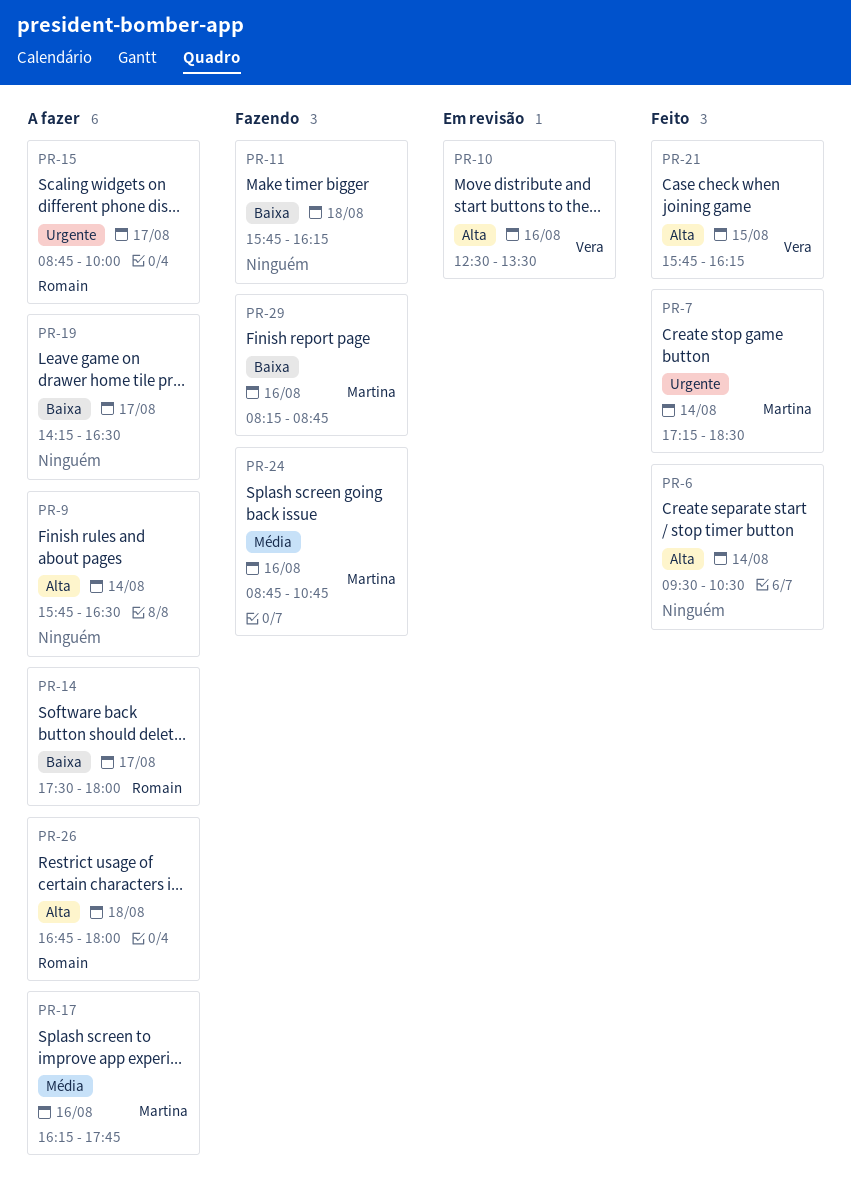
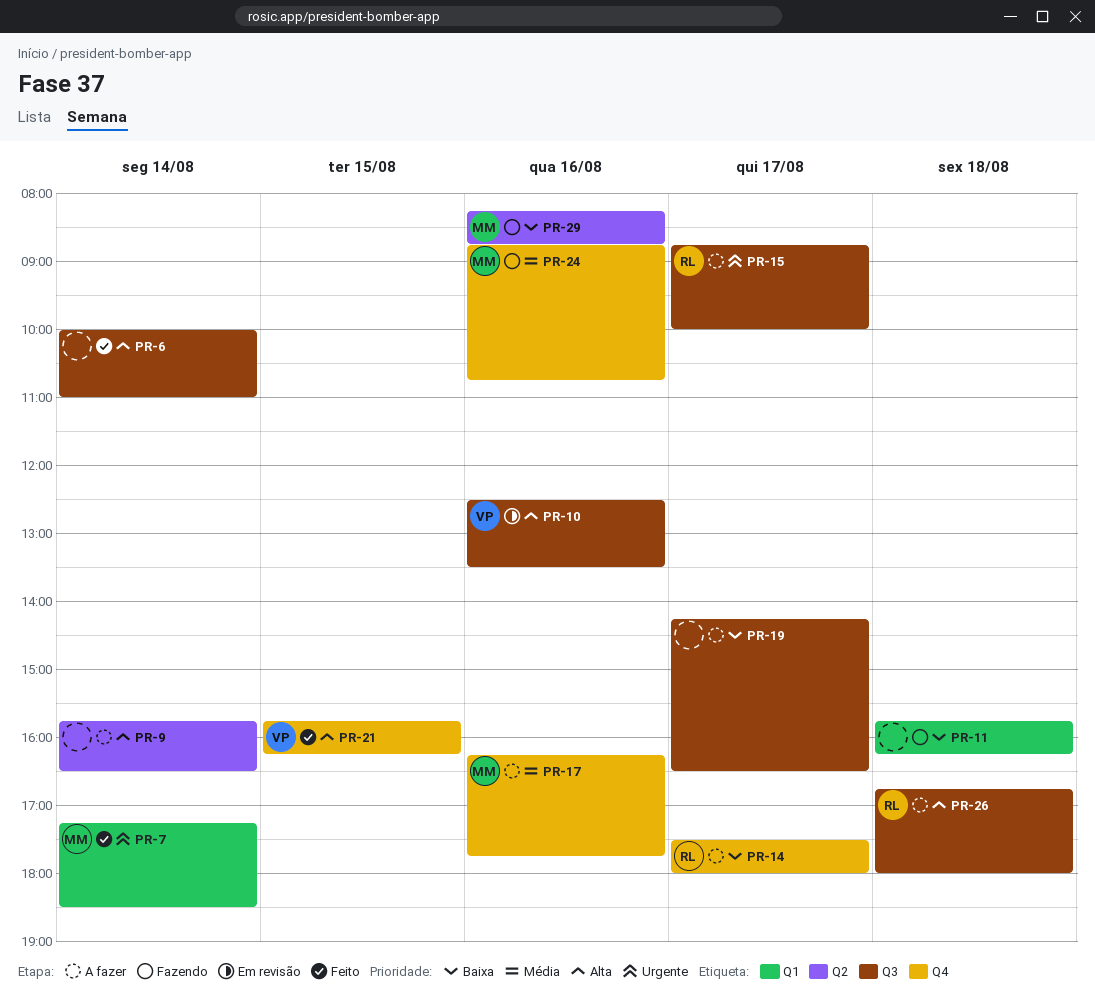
PR-6, begins: 09:30 -> 10:00
PR-6, ends: 10:30 -> 11:00

